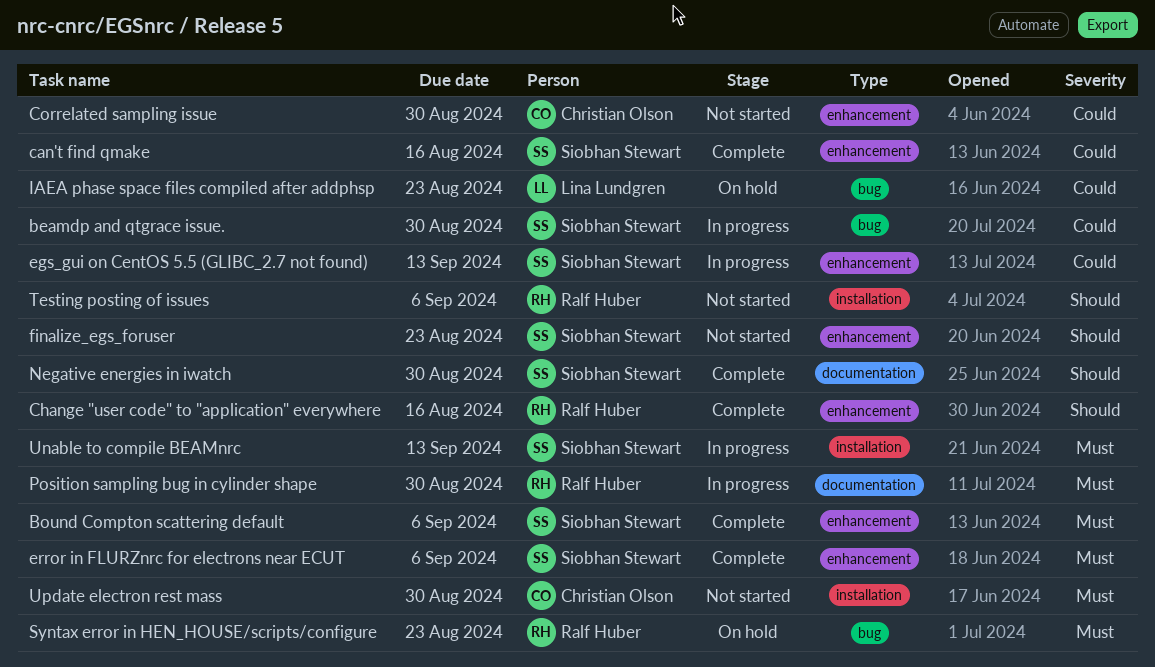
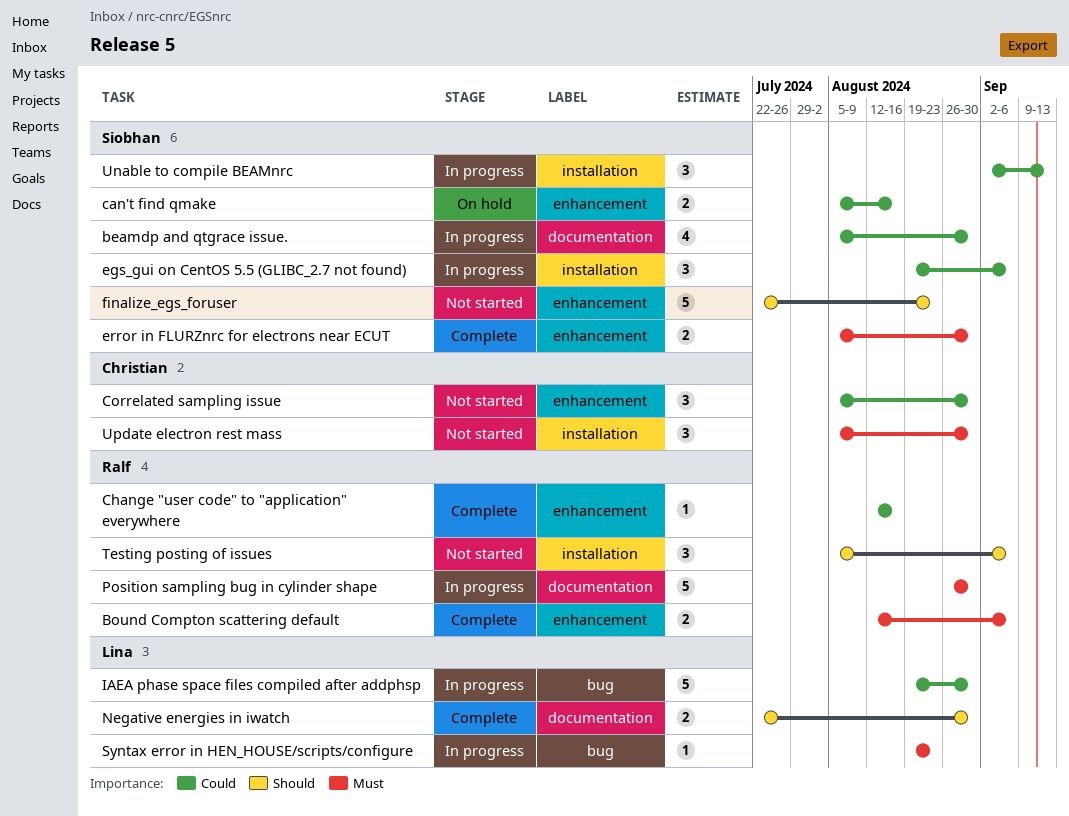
beamdp and qtgrace issue., label: bug -> documentation
Bound Compton scattering default, owner: Siobhan Stewart -> Ralf Huber
can't find qmake, status: Complete -> On hold
Change "user code" to "application" everywhere, priority: Should -> Could
egs_gui on CentOS 5.5 (GLIBC_2.7 not found), label: enhancement -> installation
egs_gui on CentOS 5.5 (GLIBC_2.7 not found), due: Sep 13 -> Sep 6
error in FLURZnrc for electrons near ECUT, due: Sep 6 -> Aug 30
IAEA phase space files compiled after addphsp, status: On hold -> In progress
IAEA phase space files compiled after addphsp, due: Aug 23 -> Aug 30
Negative energies in iwatch, owner: Siobhan Stewart -> Lina Lundgren
Syntax error in HEN_HOUSE/scripts/configure, status: On hold -> In progress
Syntax error in HEN_HOUSE/scripts/configure, owner: Ralf Huber -> Lina Lundgren
Unable to compile BEAMnrc, priority: Must -> Could

